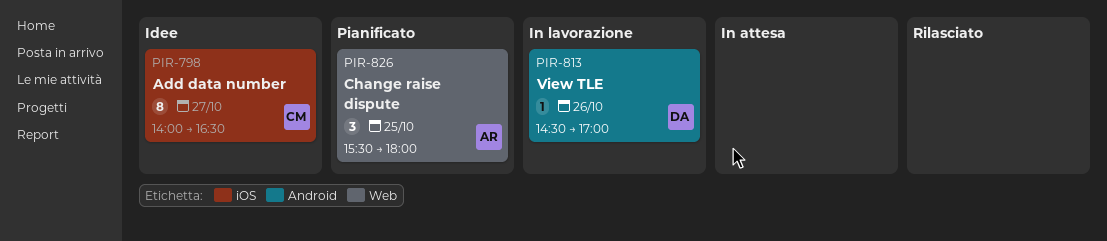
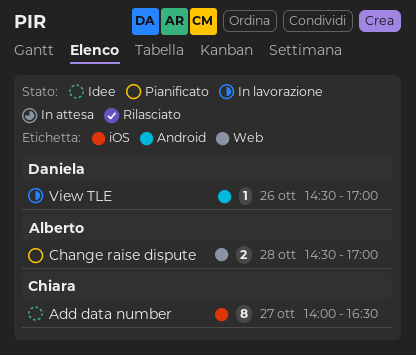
Change raise dispute, estimate: 3 -> 2
Change raise dispute, day: Oct 25 -> Oct 28
Change raise dispute, begins: 15:30 -> 14:30
Change raise dispute, ends: 18:00 -> 17:00

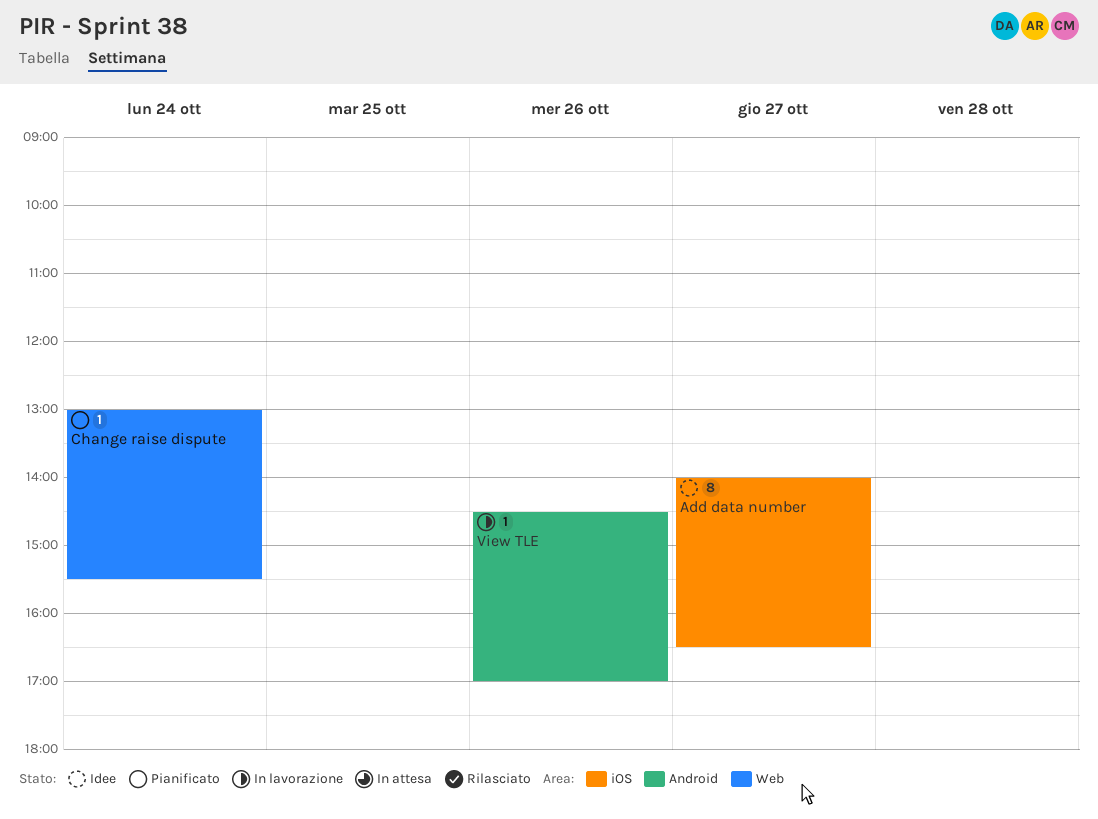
Change raise dispute, estimate: 2 -> 1
Change raise dispute, day: Oct 28 -> Oct 24
Change raise dispute, begins: 14:30 -> 13:00
Change raise dispute, ends: 17:00 -> 15:30

